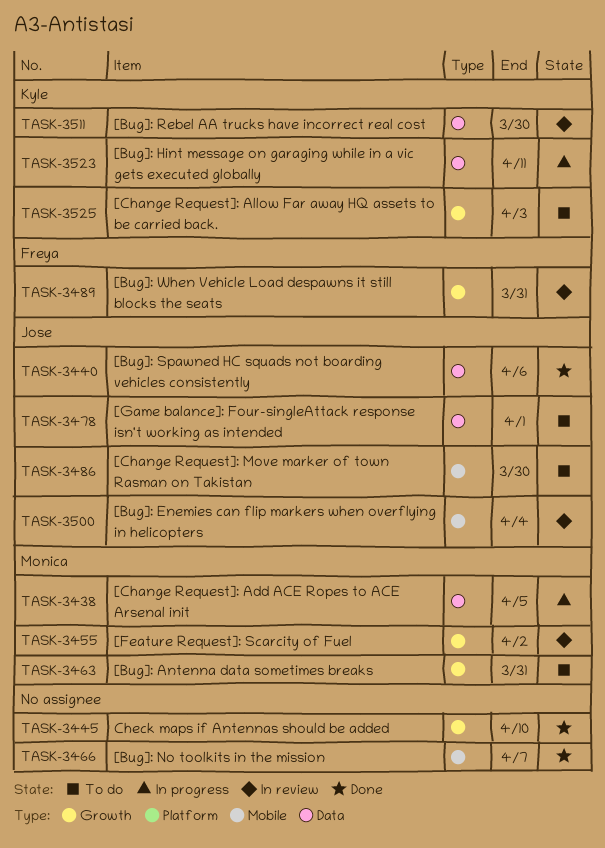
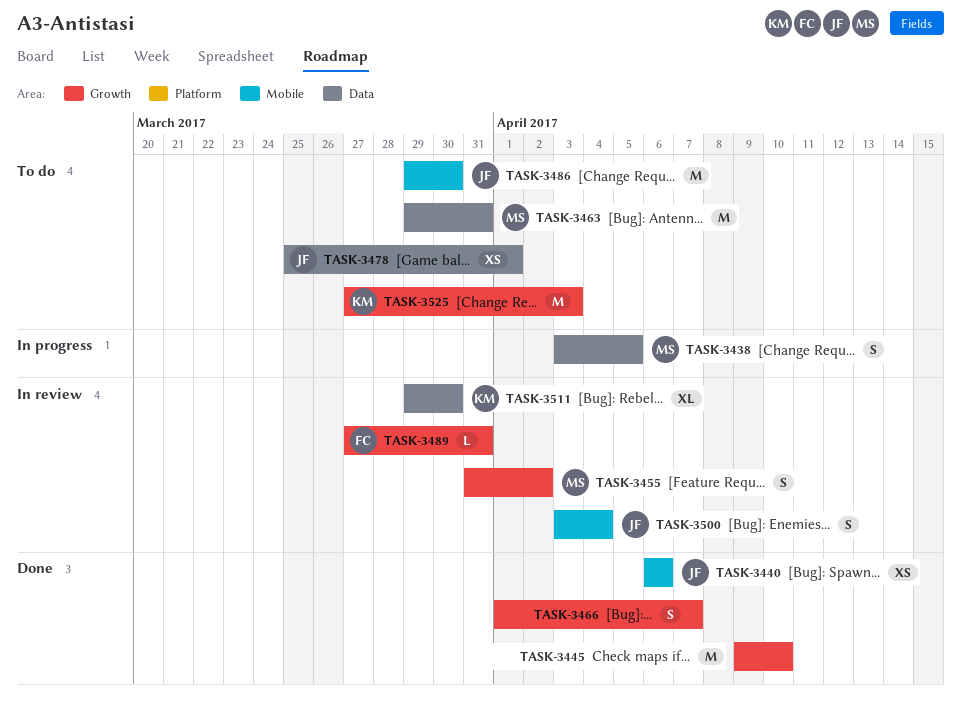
TASK-3440, label: Data -> Mobile
TASK-3463, label: Growth -> Data
TASK-3466, label: Mobile -> Growth
TASK-3523: present -> none

